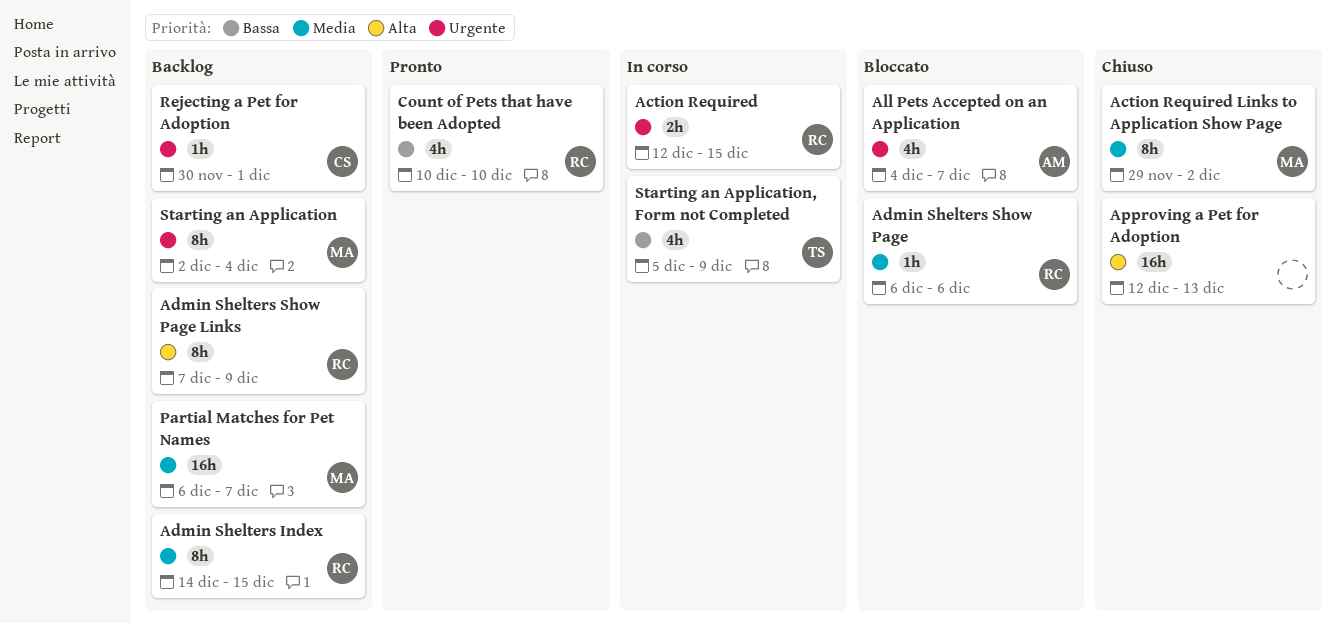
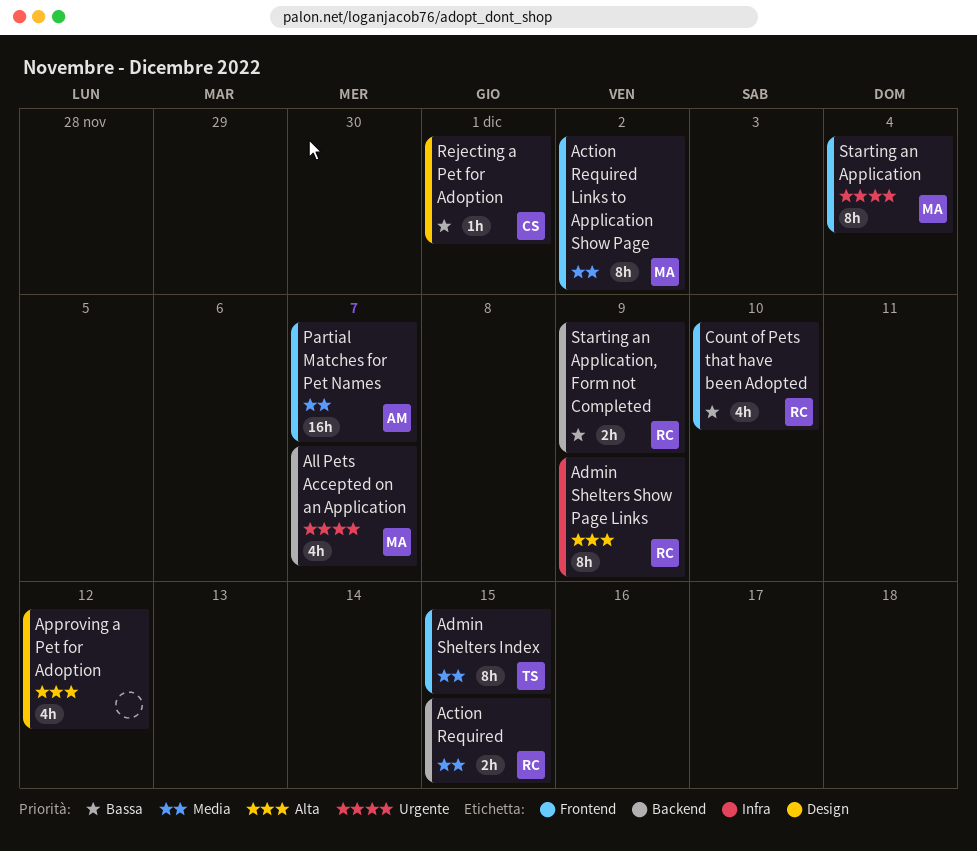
Action Required, priority: Urgente -> Media
Admin Shelters Index, owner: RC -> TS
Admin Shelters Show Page: present -> none
All Pets Accepted on an Application, owner: AM -> MA
Approving a Pet for Adoption, estimate: 16h -> 4h
Approving a Pet for Adoption, due: Dec 13 -> Dec 12
Partial Matches for Pet Names, owner: MA -> AM
Rejecting a Pet for Adoption, priority: Urgente -> Bassa
Starting an Application, Form not Completed, owner: TS -> RC
Starting an Application, Form not Completed, estimate: 4h -> 2h

